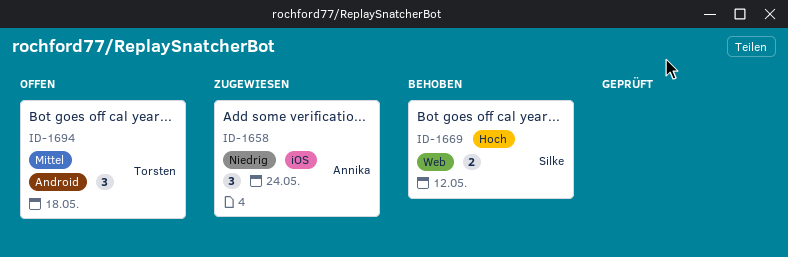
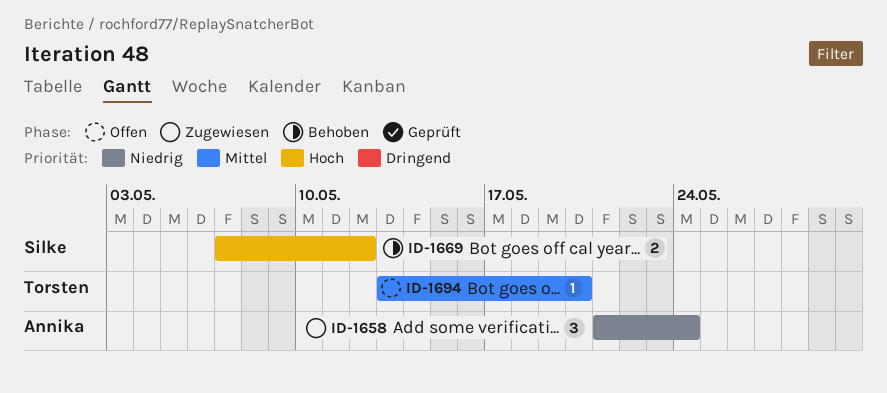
ID-1694, estimate: 3 -> 1
ID-1694, due: May 18 -> May 20

